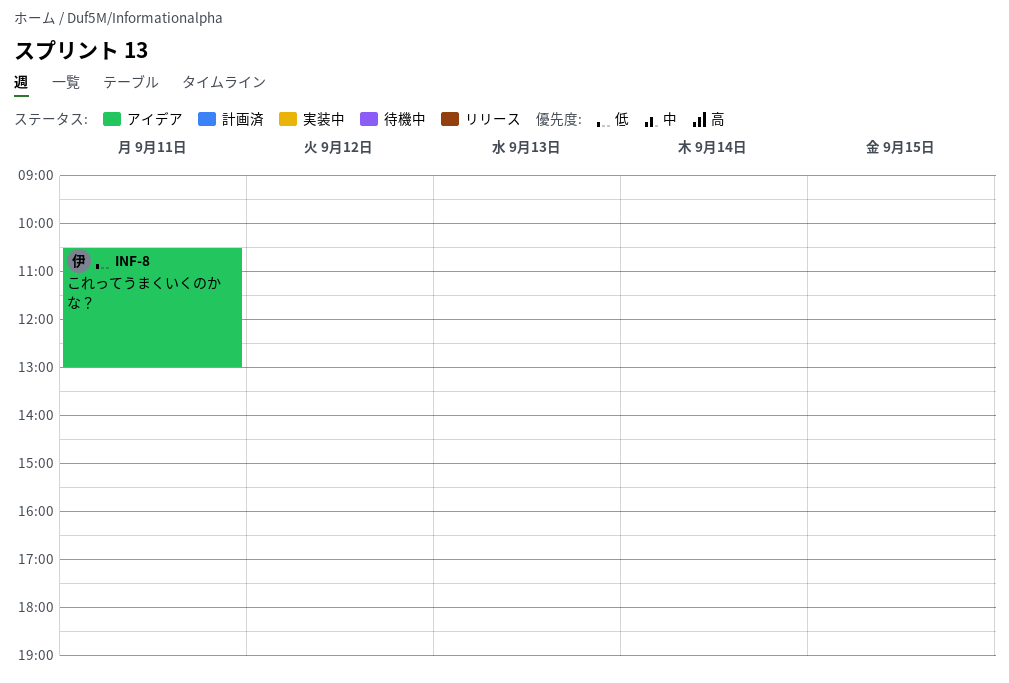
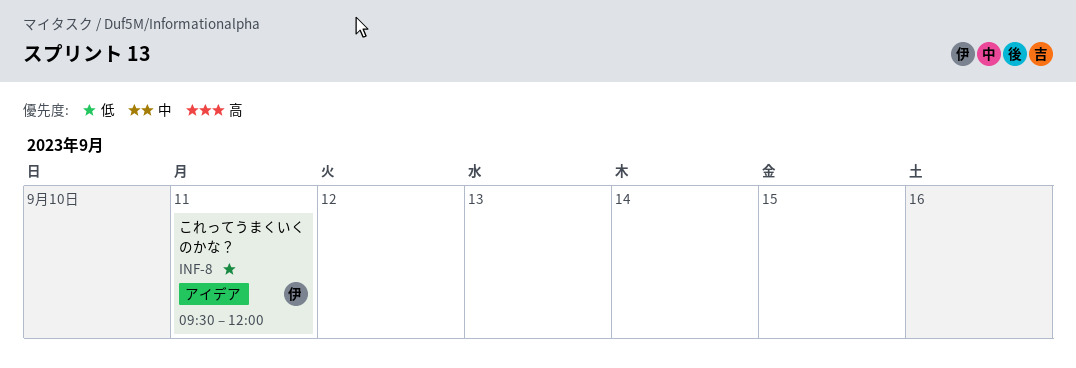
INF-8, begins: 10:30 -> 09:30
INF-8, ends: 13:00 -> 12:00

